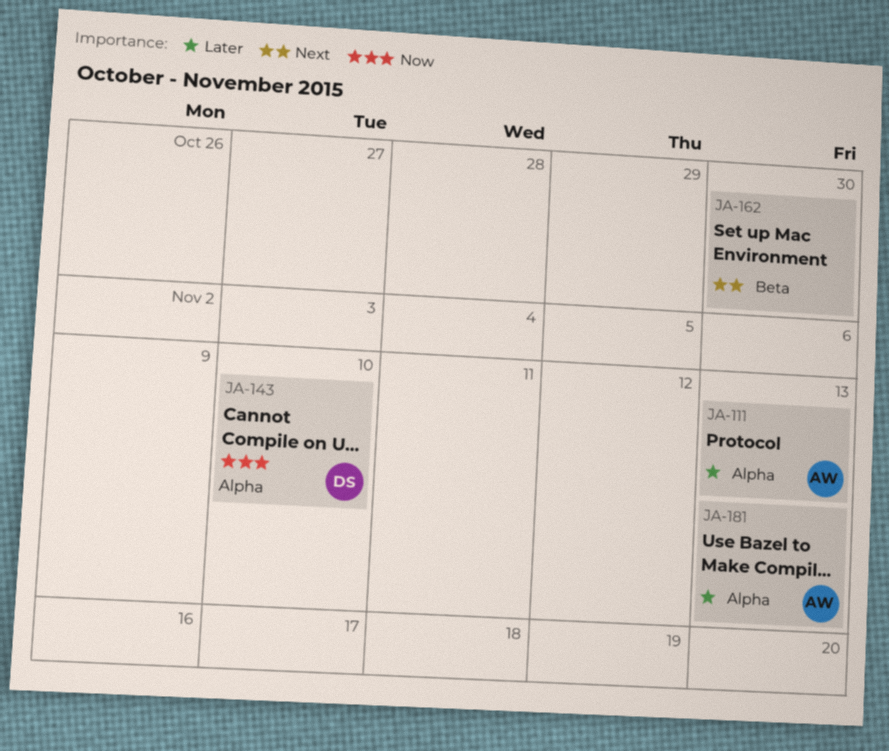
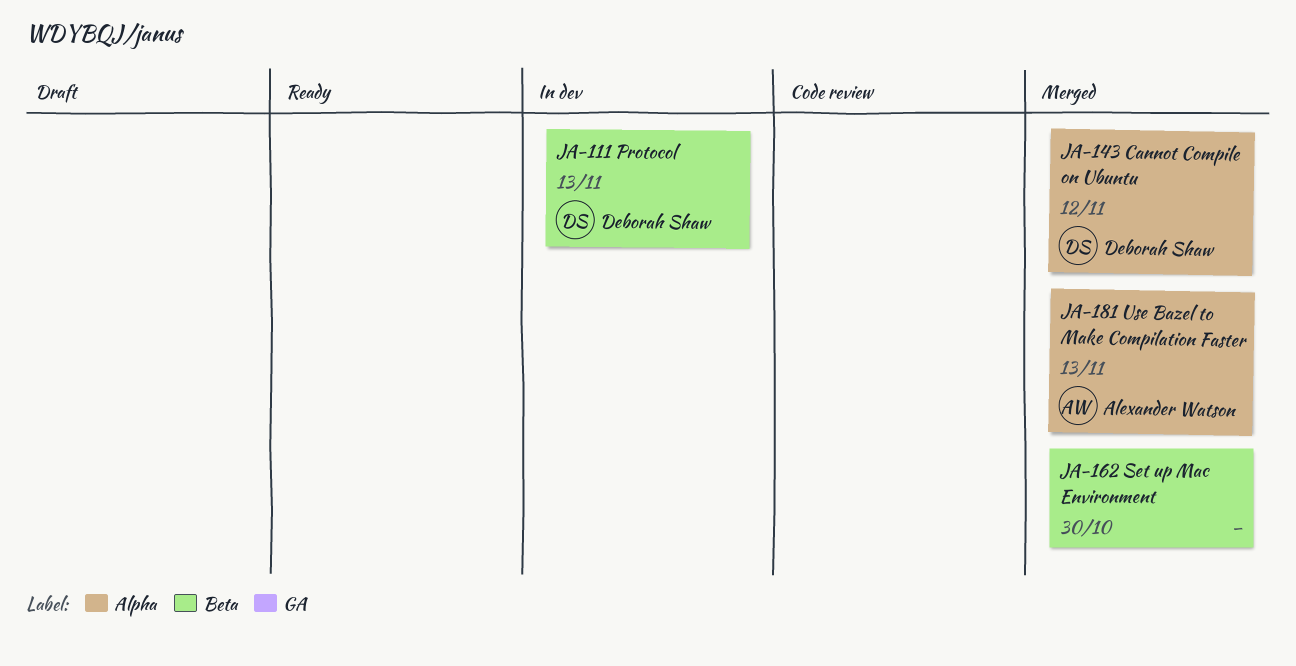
JA-111, owner: Alexander Watson -> Deborah Shaw
JA-111, label: Alpha -> Beta
JA-143, due: Nov 10 -> Nov 12

